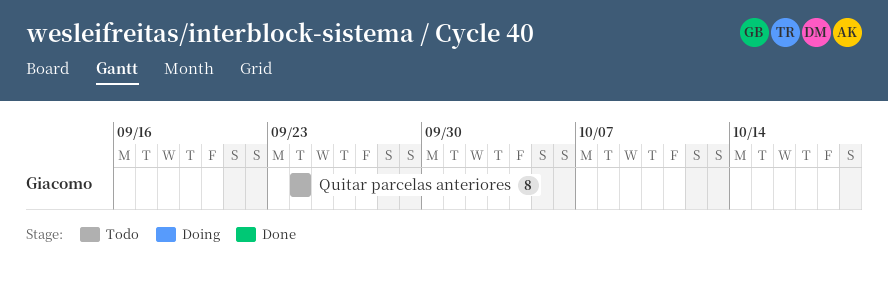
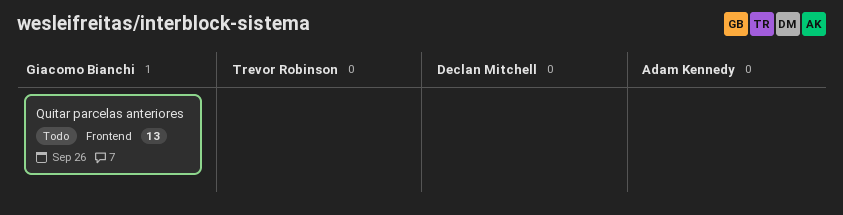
Quitar parcelas anteriores, estimate: 8 -> 13
Quitar parcelas anteriores, due: Sep 24 -> Sep 26

